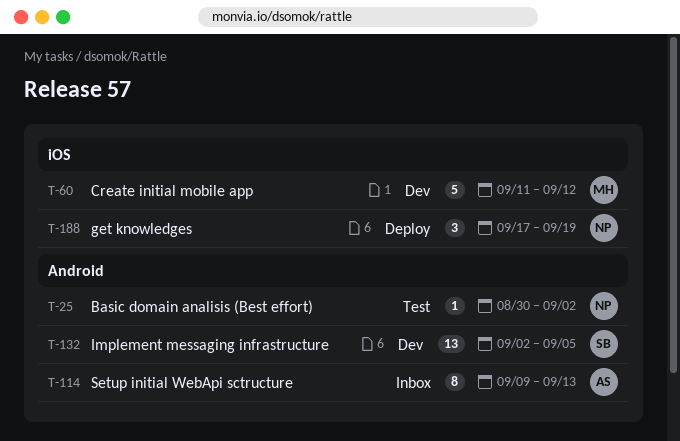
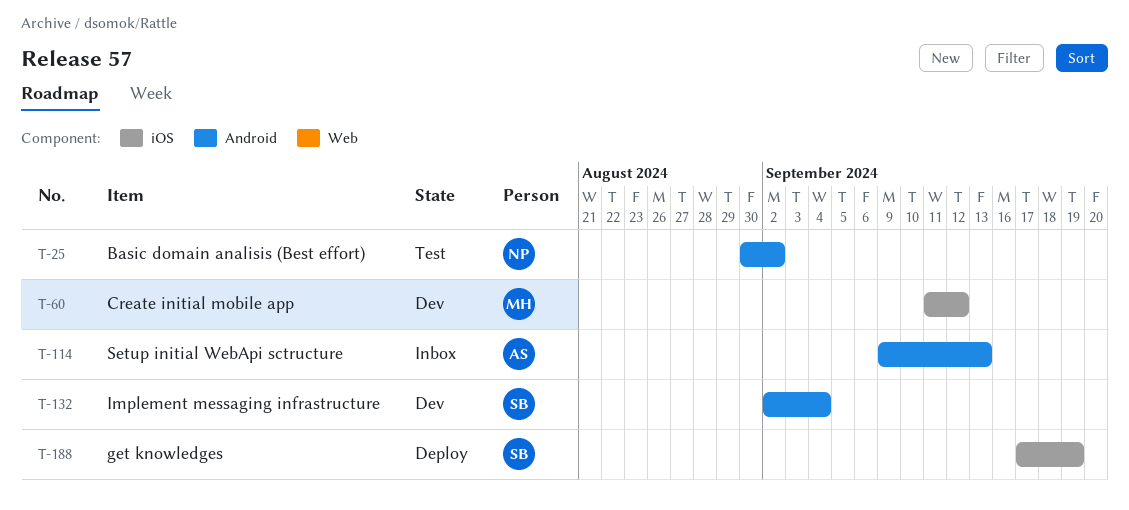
T-132, due: Sep 5 -> Sep 4
T-188, owner: NP -> SB

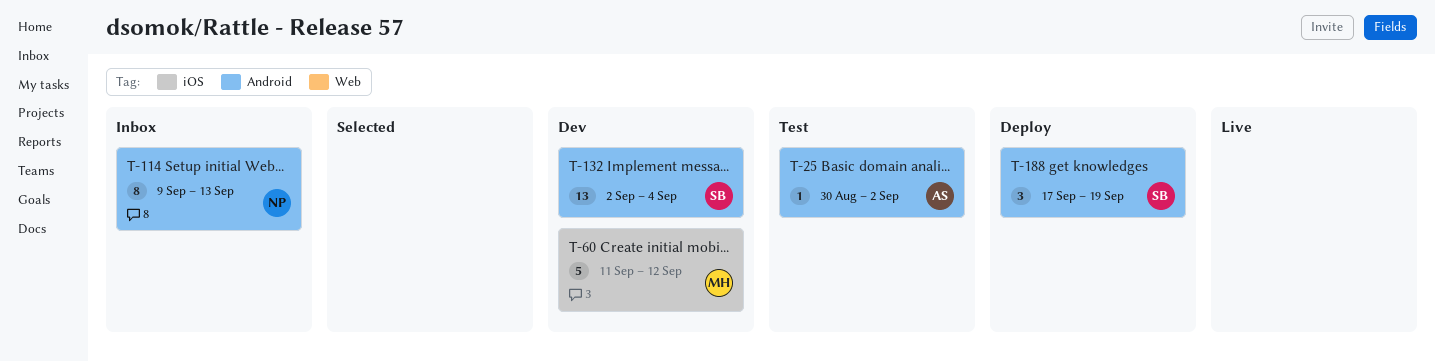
T-25, owner: NP -> AS
T-114, owner: AS -> NP
T-188, label: iOS -> Android

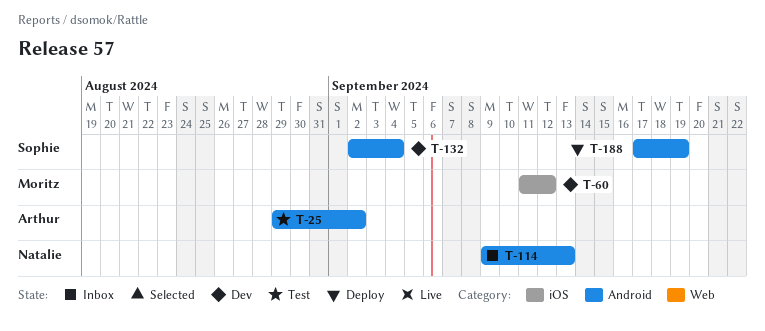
T-25, start: Aug 30 -> Aug 29

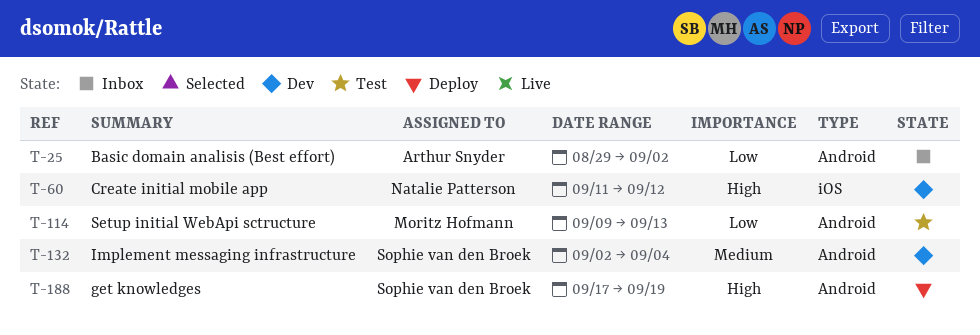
T-25, status: Test -> Inbox
T-60, owner: Moritz Hofmann -> Natalie Patterson
T-114, status: Inbox -> Test
T-114, owner: Natalie Patterson -> Moritz Hofmann

